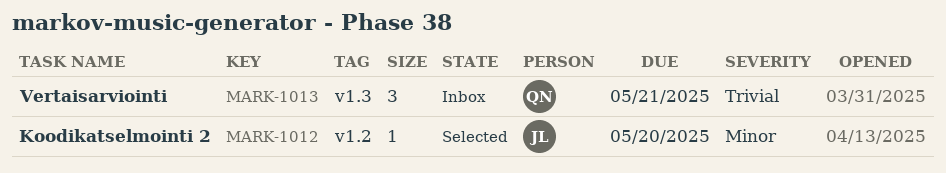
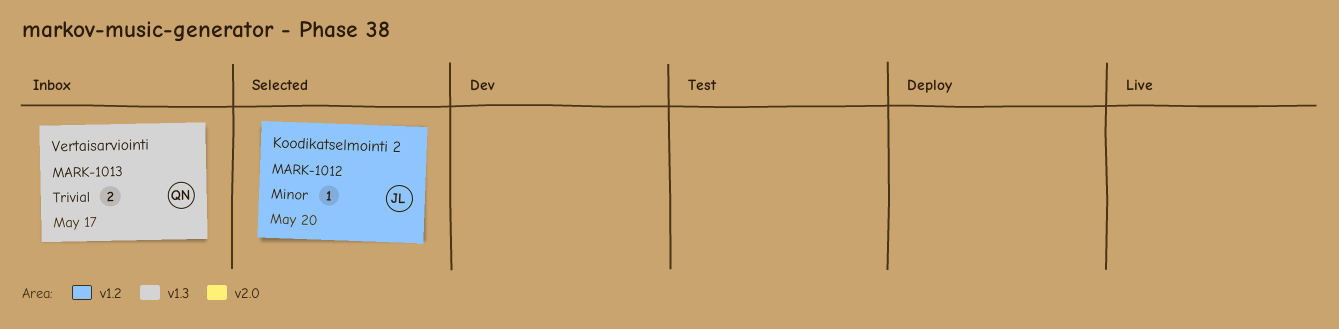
MARK-1013, estimate: 3 -> 2
MARK-1013, due: May 21 -> May 17

